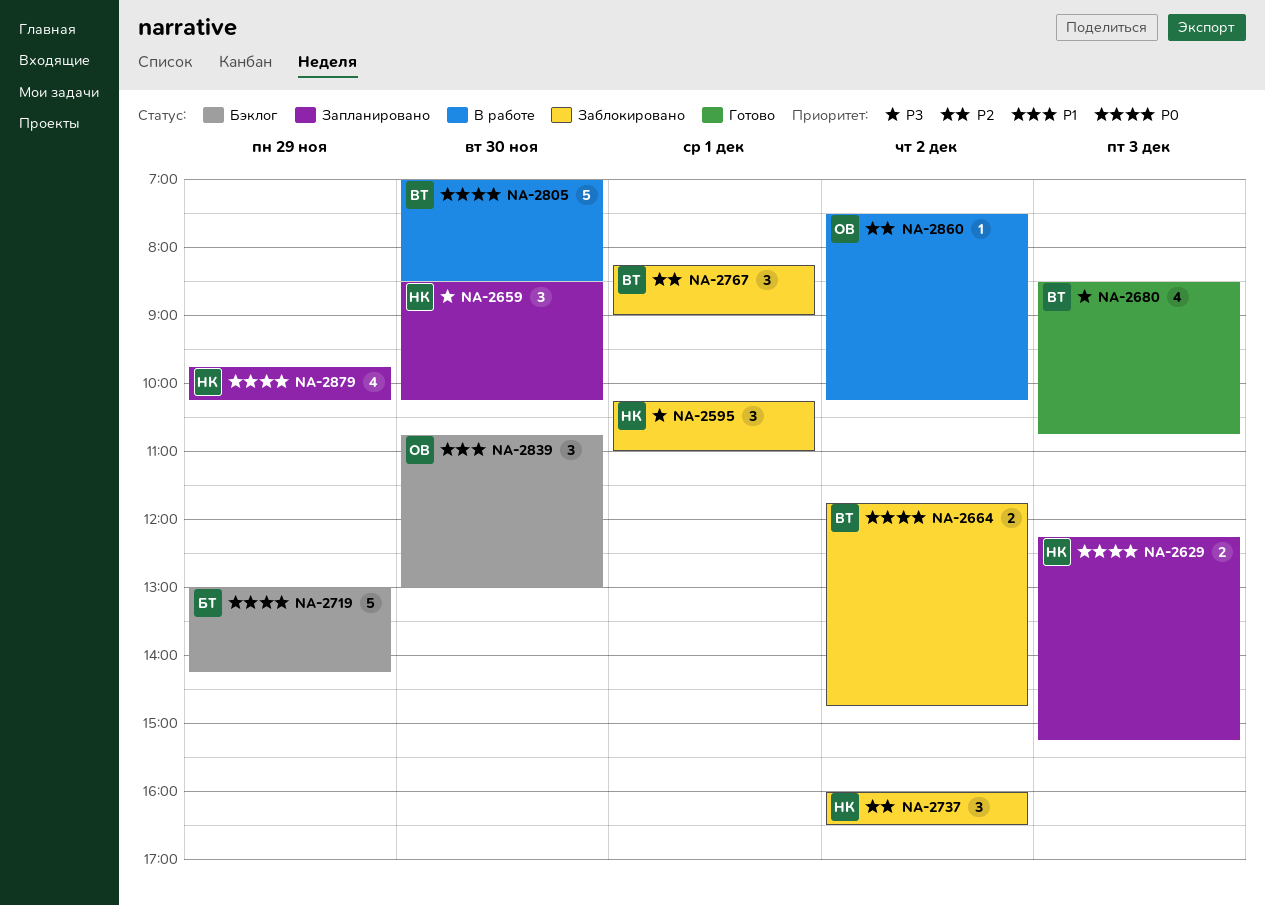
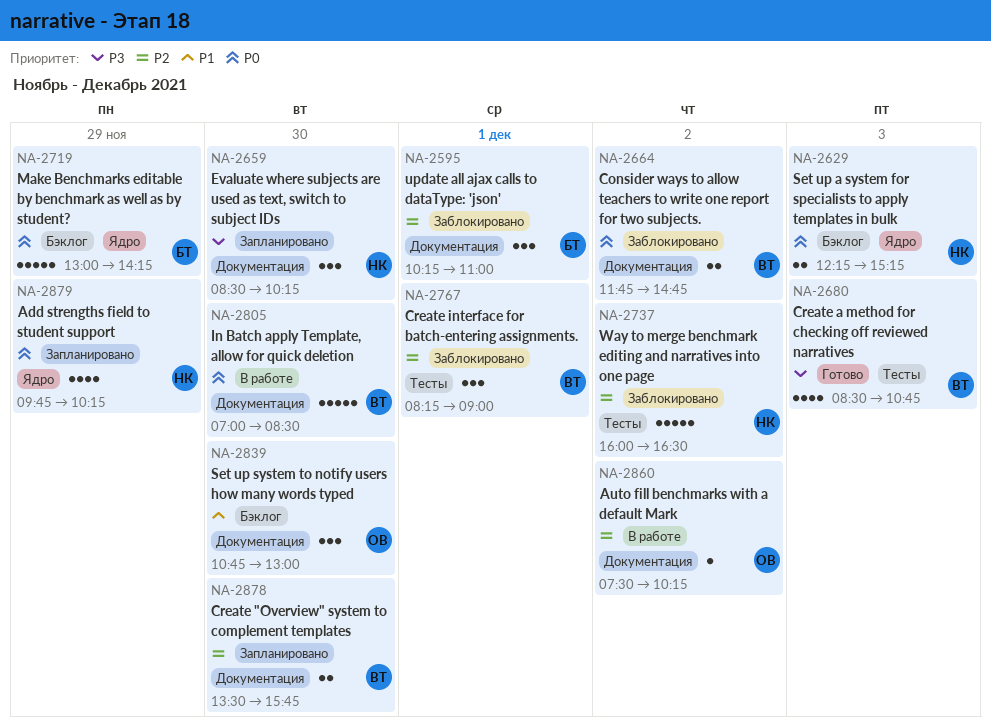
NA-2595, owner: НК -> БТ
NA-2595, priority: P3 -> P2
NA-2629, status: Запланировано -> Бэклог
NA-2737, estimate: 3 -> 5
NA-2878: none -> present

